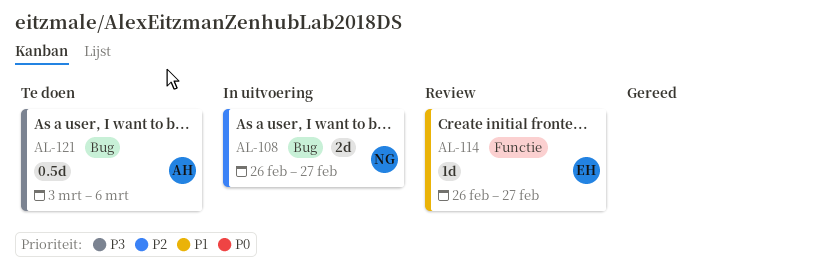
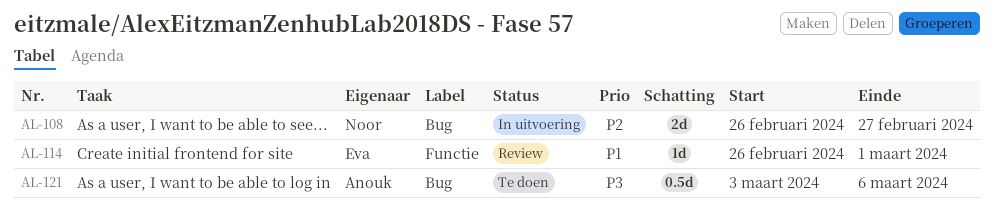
AL-114, due: Feb 27 -> Mar 1

